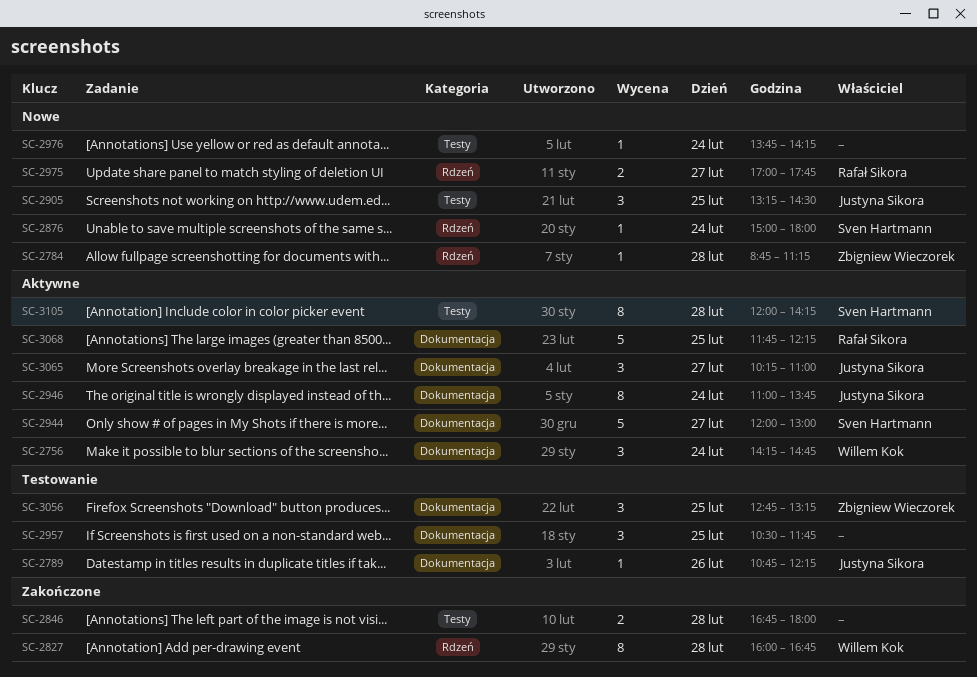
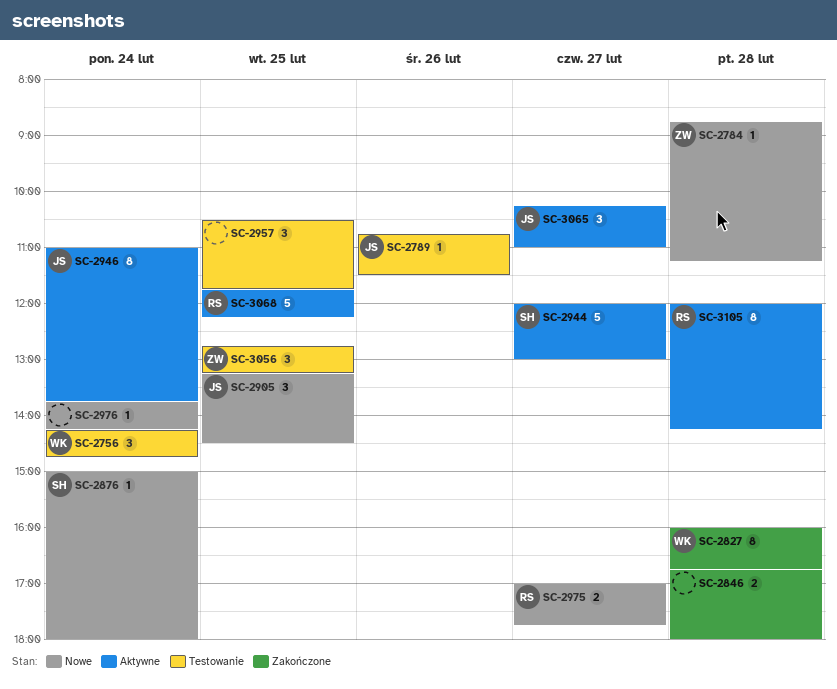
SC-2756, status: Aktywne -> Testowanie
SC-2789, ends: 12:15 -> 11:30
SC-3105, owner: Sven Hartmann -> Rafał Sikora

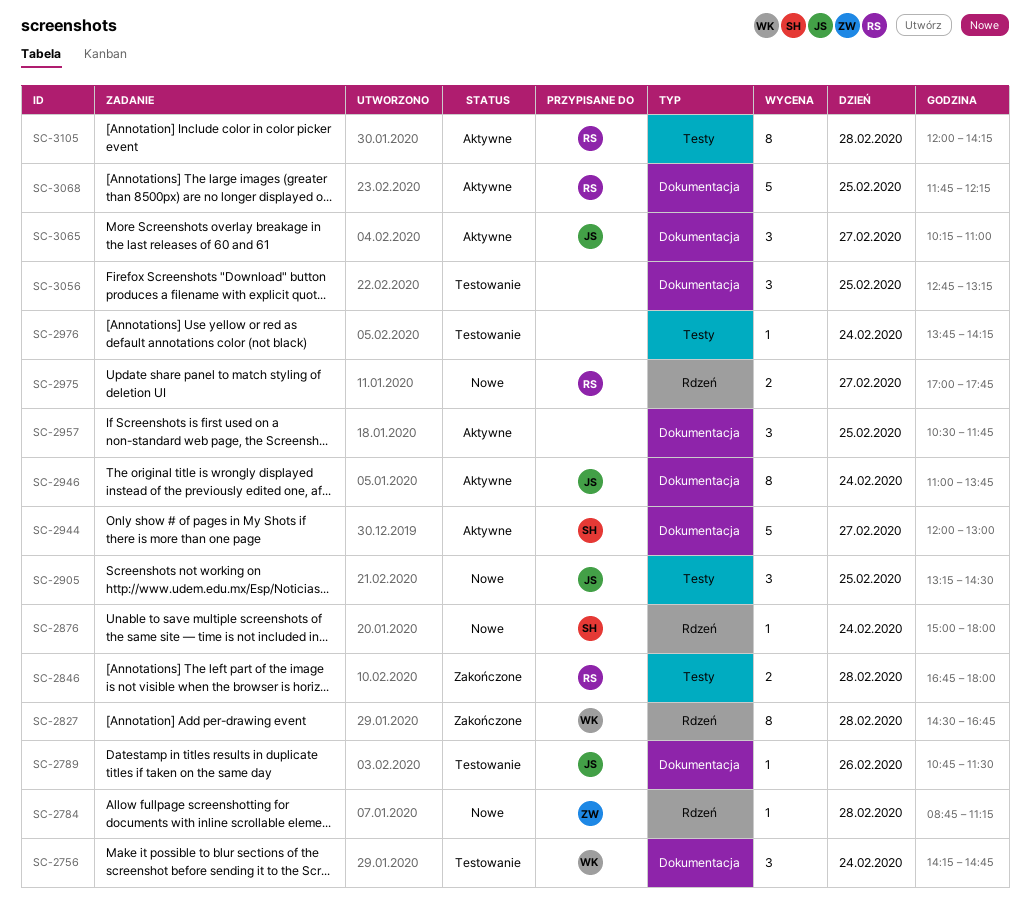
SC-2827, begins: 16:00 -> 14:30
SC-2846, owner: none -> RS
SC-2957, status: Testowanie -> Aktywne
SC-2976, status: Nowe -> Testowanie
SC-3056, owner: ZW -> none

